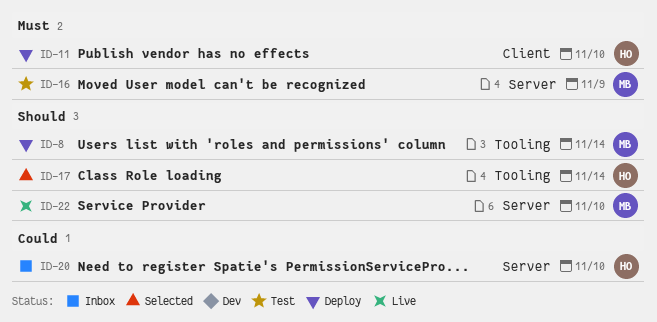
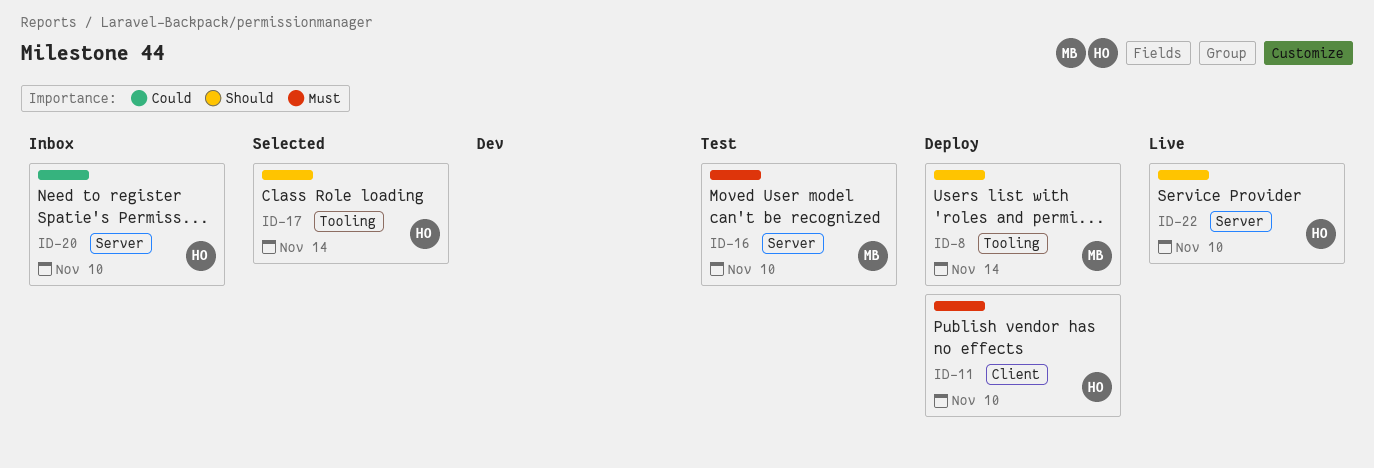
ID-16, due: Nov 9 -> Nov 10
ID-22, owner: MB -> HO

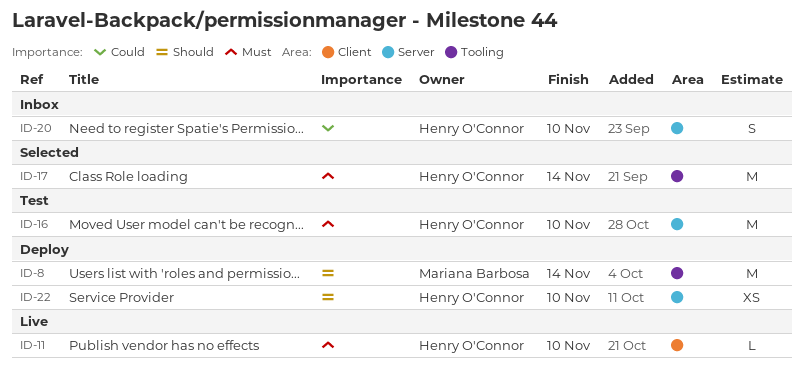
ID-11, status: Deploy -> Live
ID-16, owner: Mariana Barbosa -> Henry O'Connor
ID-17, priority: Should -> Must
ID-22, status: Live -> Deploy

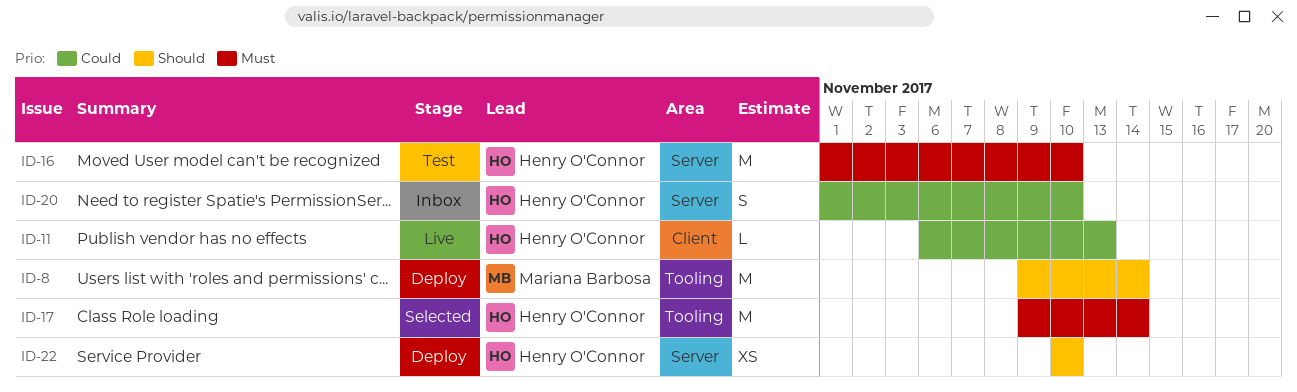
ID-11, priority: Must -> Could
ID-11, due: Nov 10 -> Nov 13

